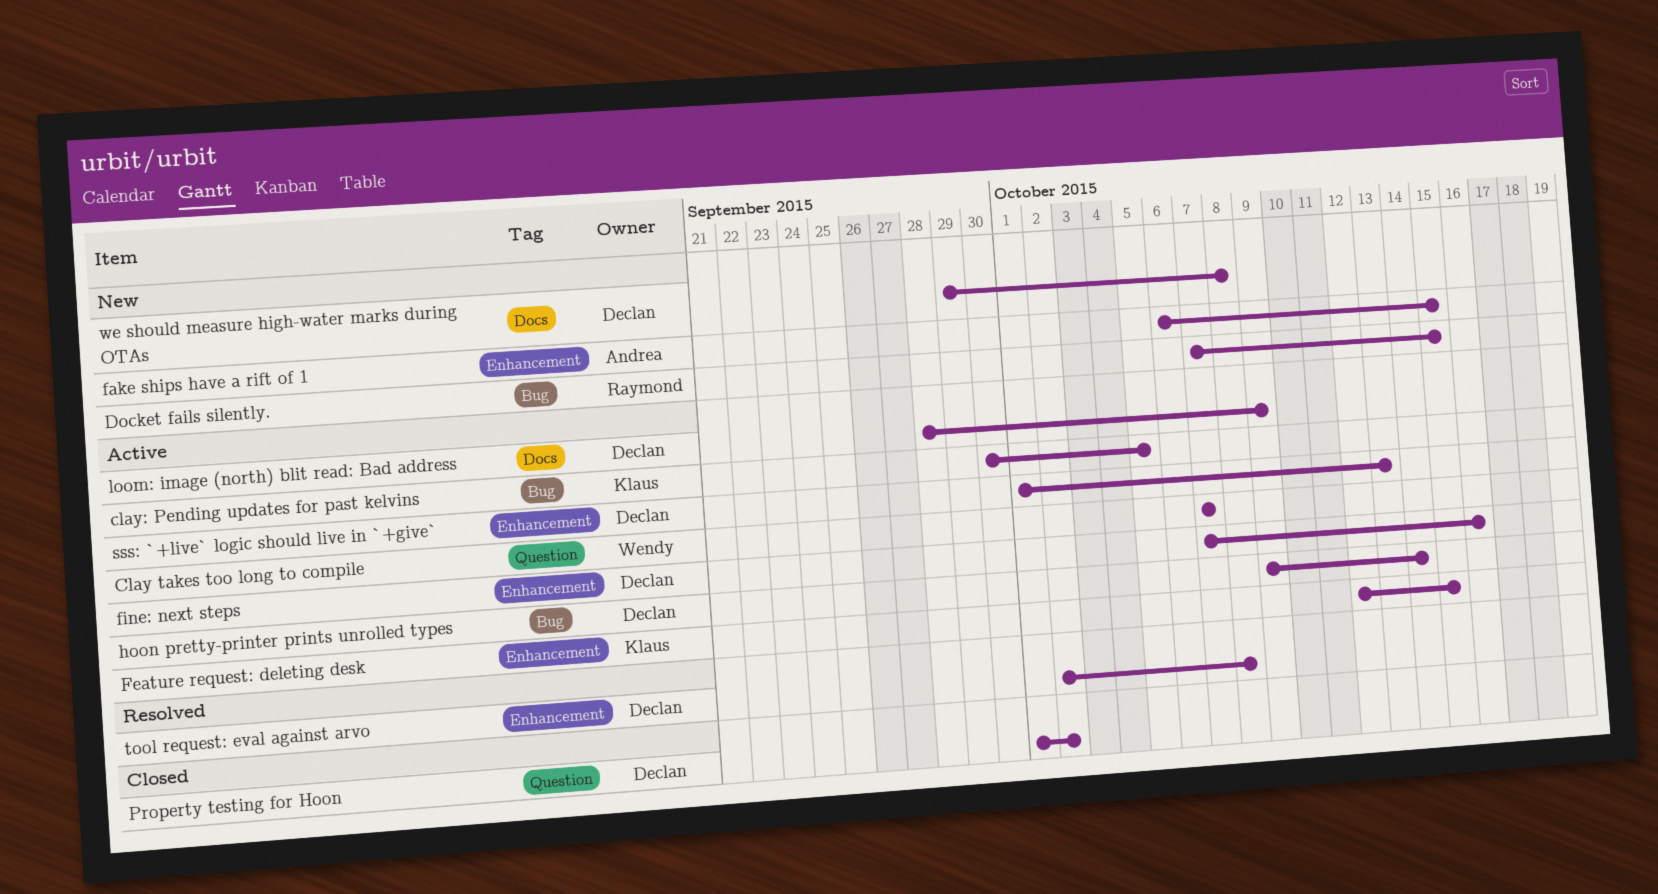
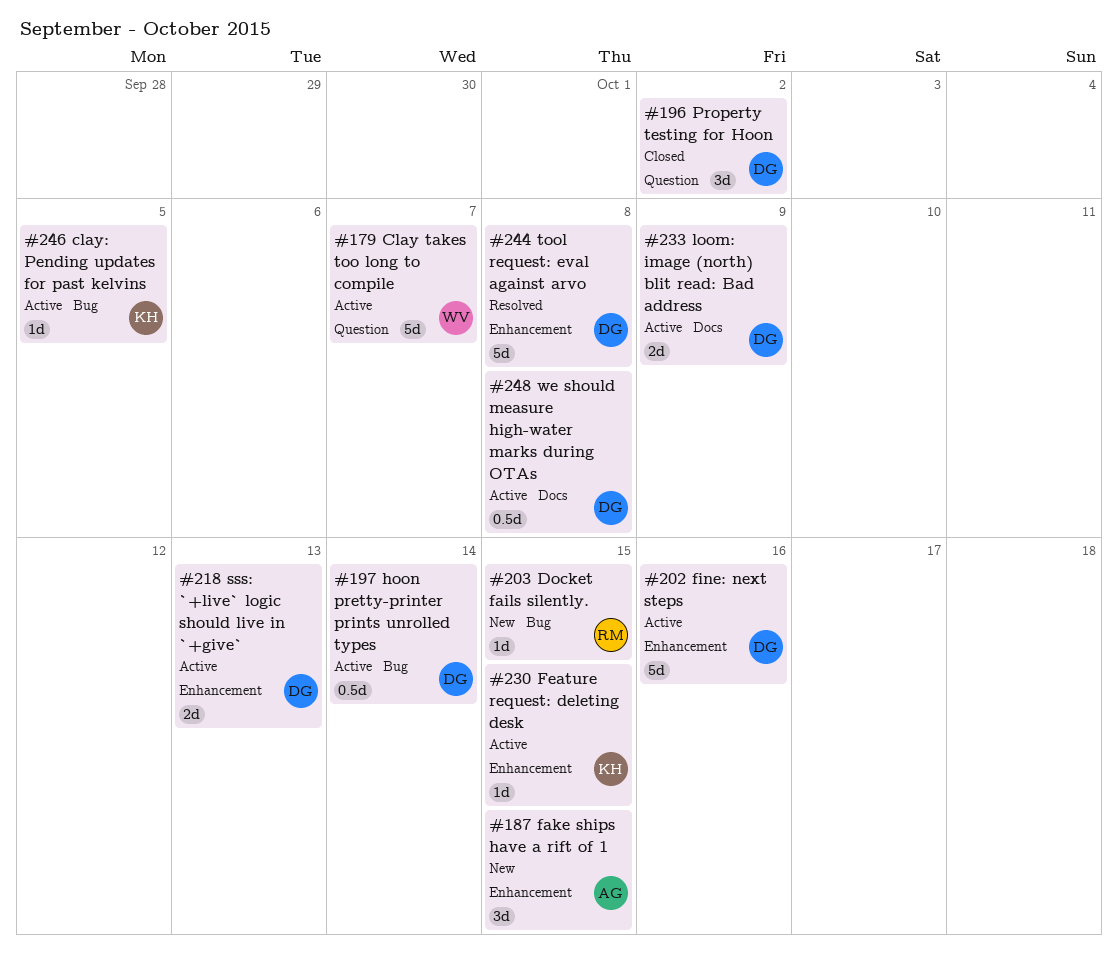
we should measure high-water marks during OTAs, status: New -> Active

